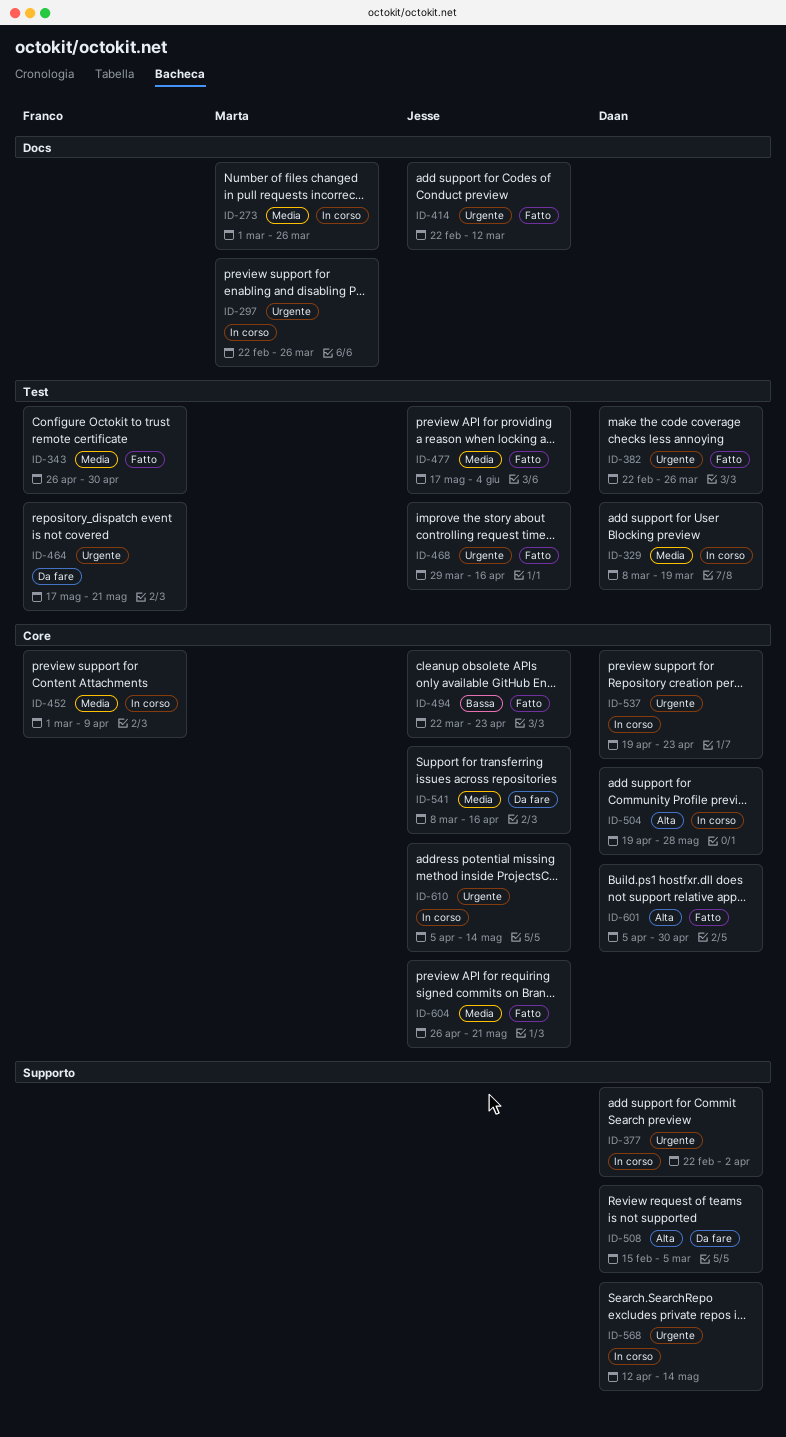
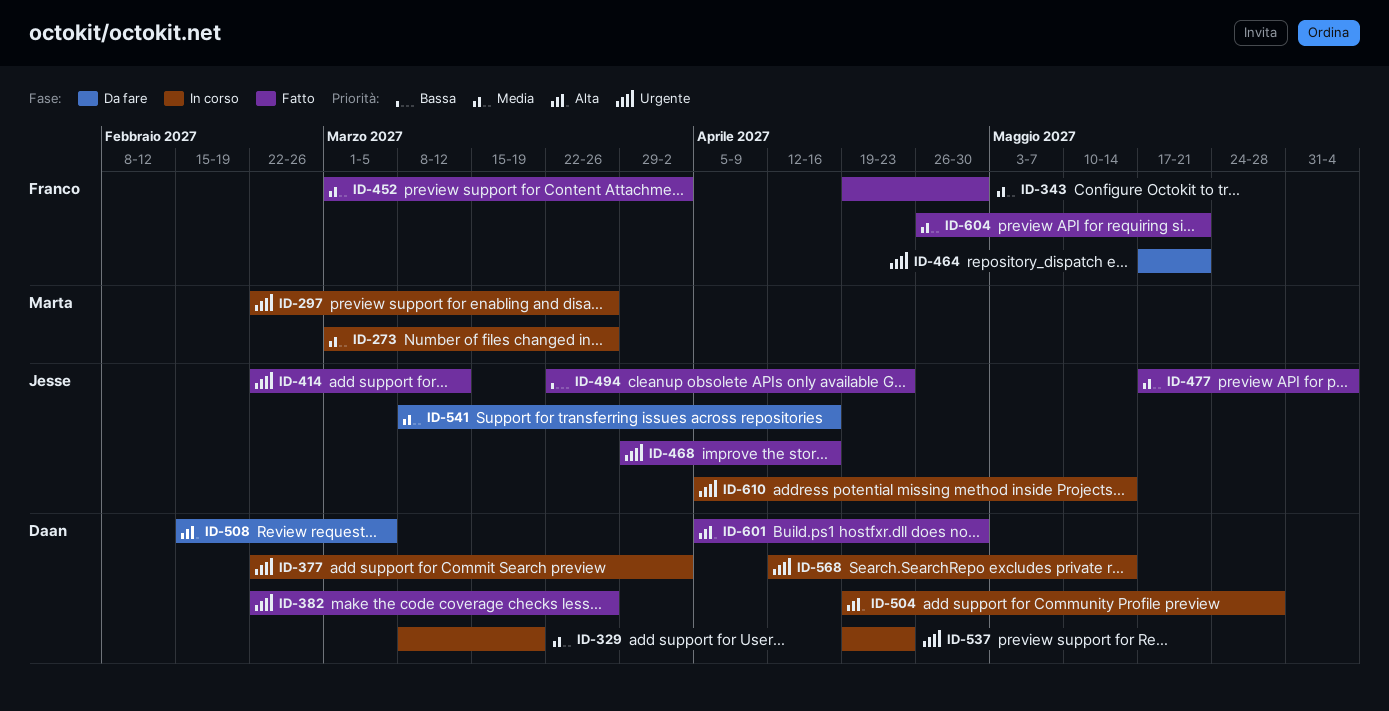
ID-343, start: Apr 26 -> Apr 19
ID-452, status: In corso -> Fatto
ID-452, due: Apr 9 -> Apr 2
ID-604, owner: Jesse -> Franco

